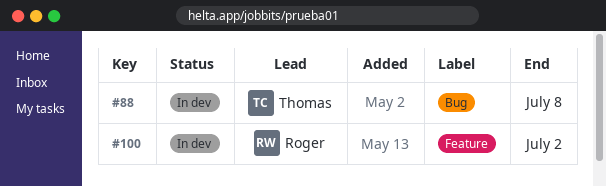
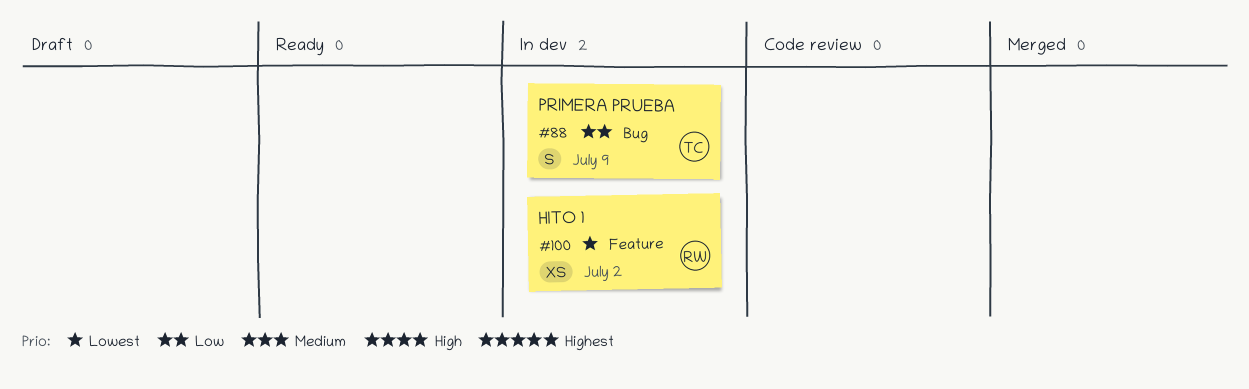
#88, due: Jul 8 -> Jul 9

